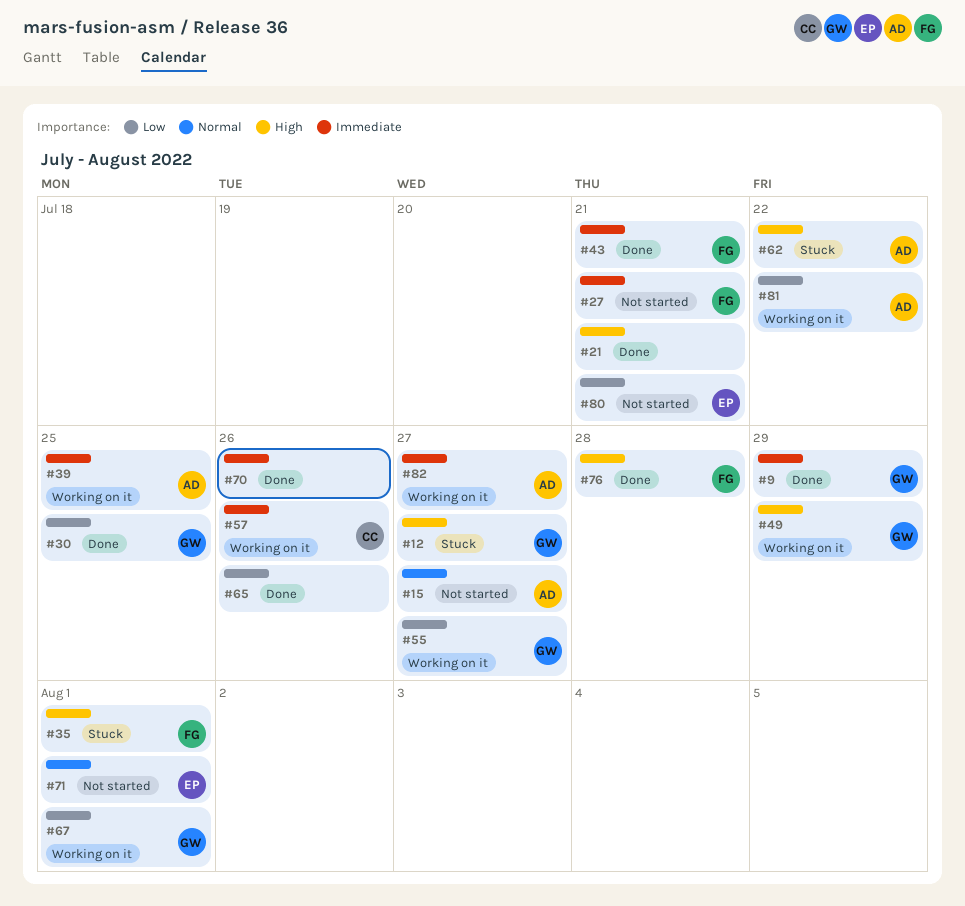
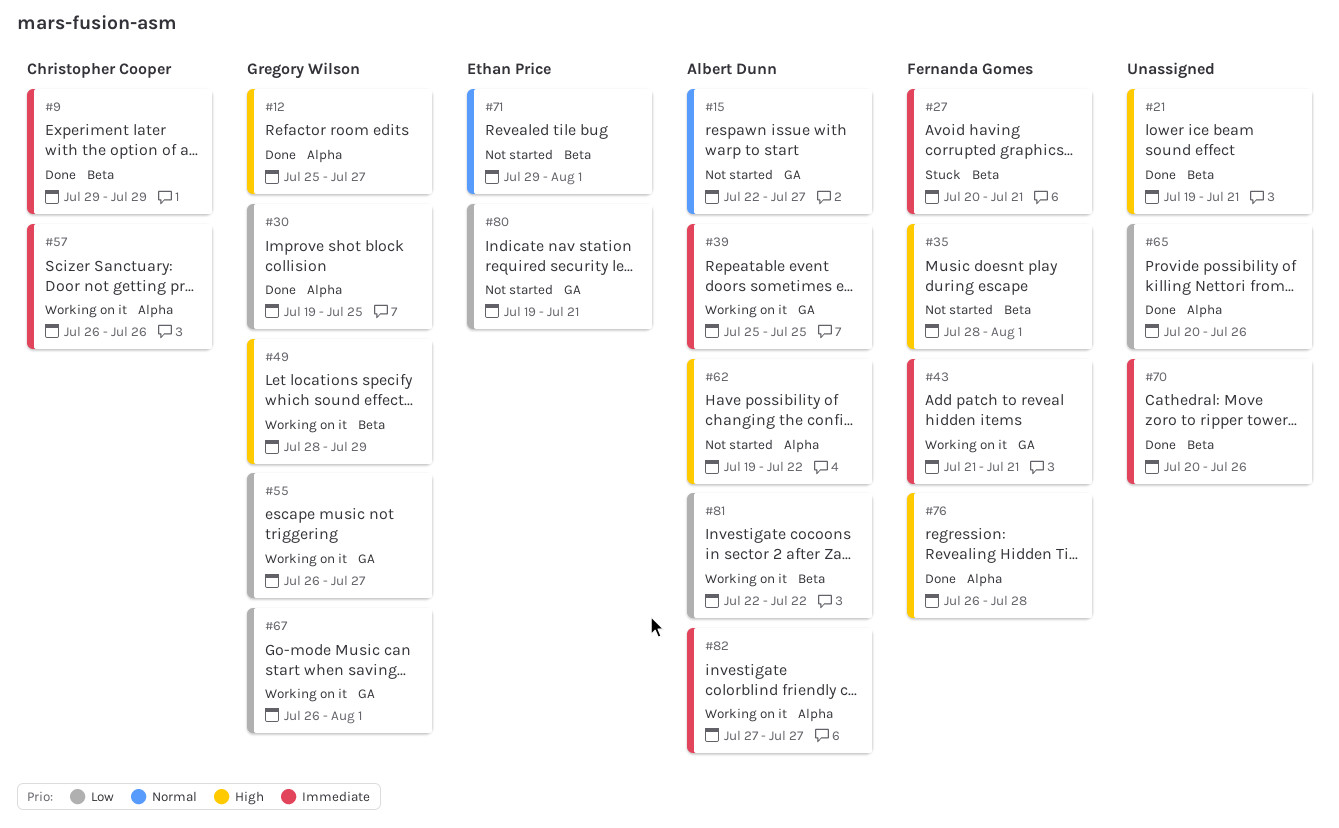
#9, owner: Gregory Wilson -> Christopher Cooper
#12, status: Stuck -> Done
#27, status: Not started -> Stuck
#35, status: Stuck -> Not started
#43, status: Done -> Working on it
#62, status: Stuck -> Not started

